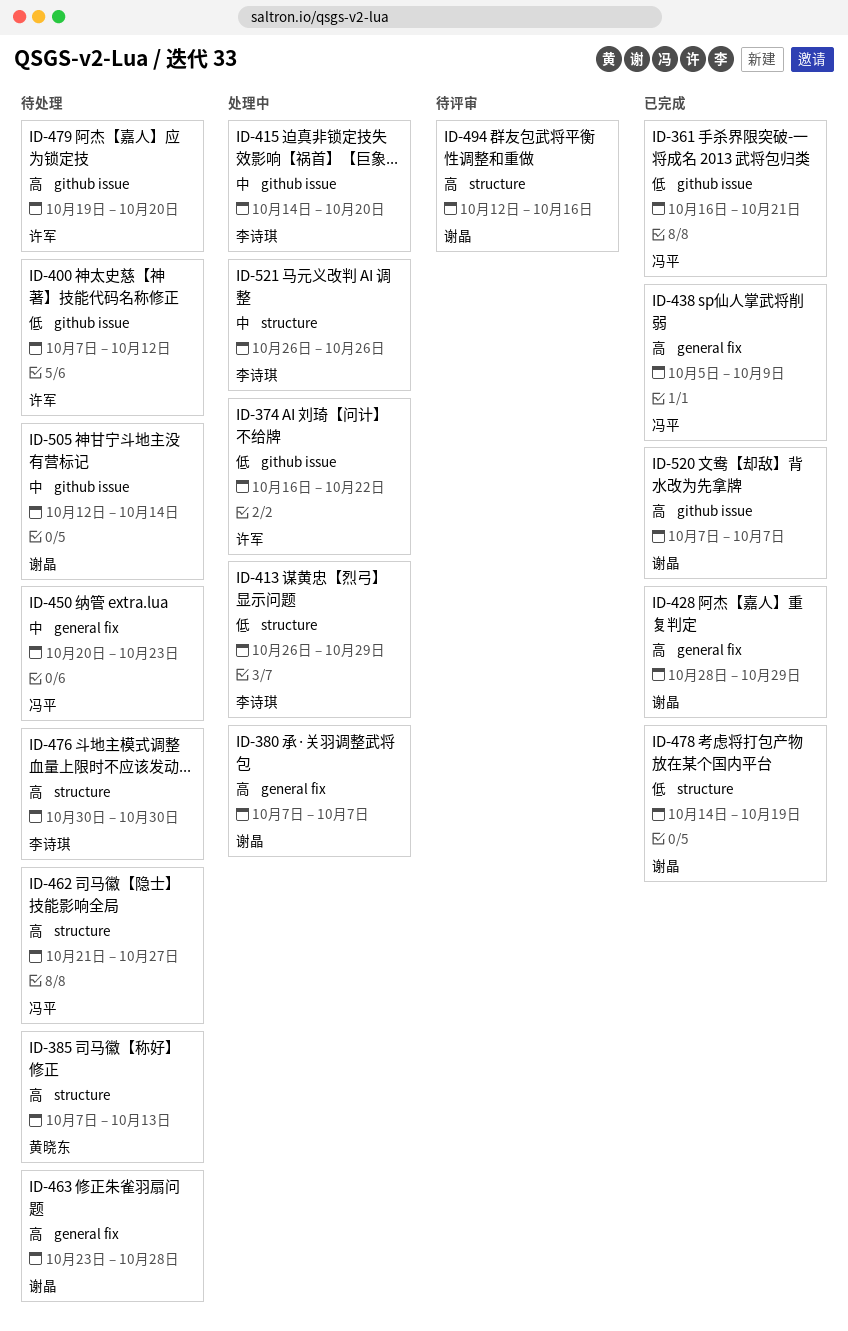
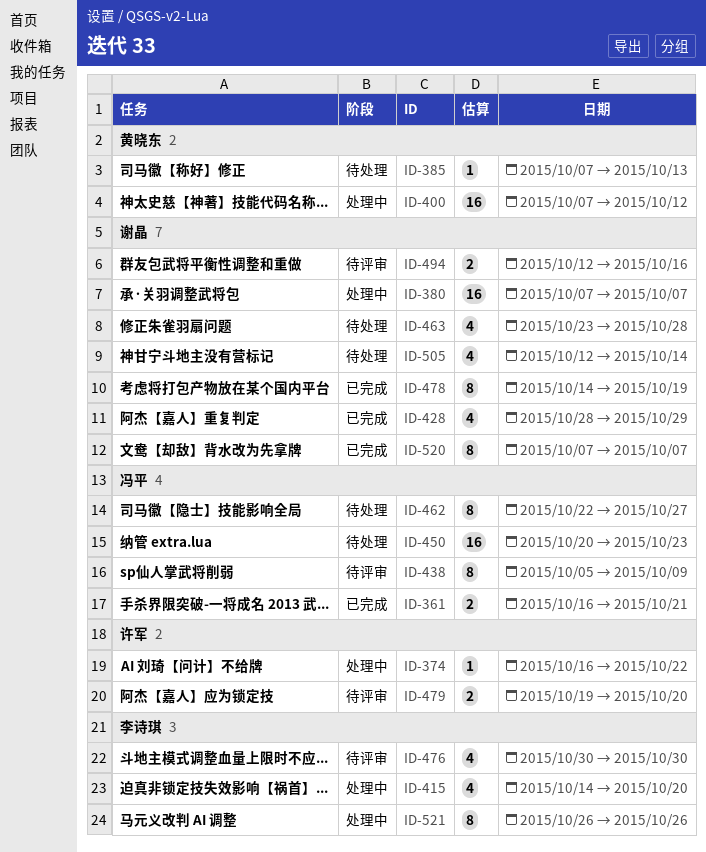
ID-400, status: 待处理 -> 处理中
ID-400, owner: 许军 -> 黄晓东
ID-413: present -> none
ID-438, status: 已完成 -> 待评审
ID-462, start: Oct 21 -> Oct 22
ID-476, status: 待处理 -> 待评审
ID-479, status: 待处理 -> 待评审

